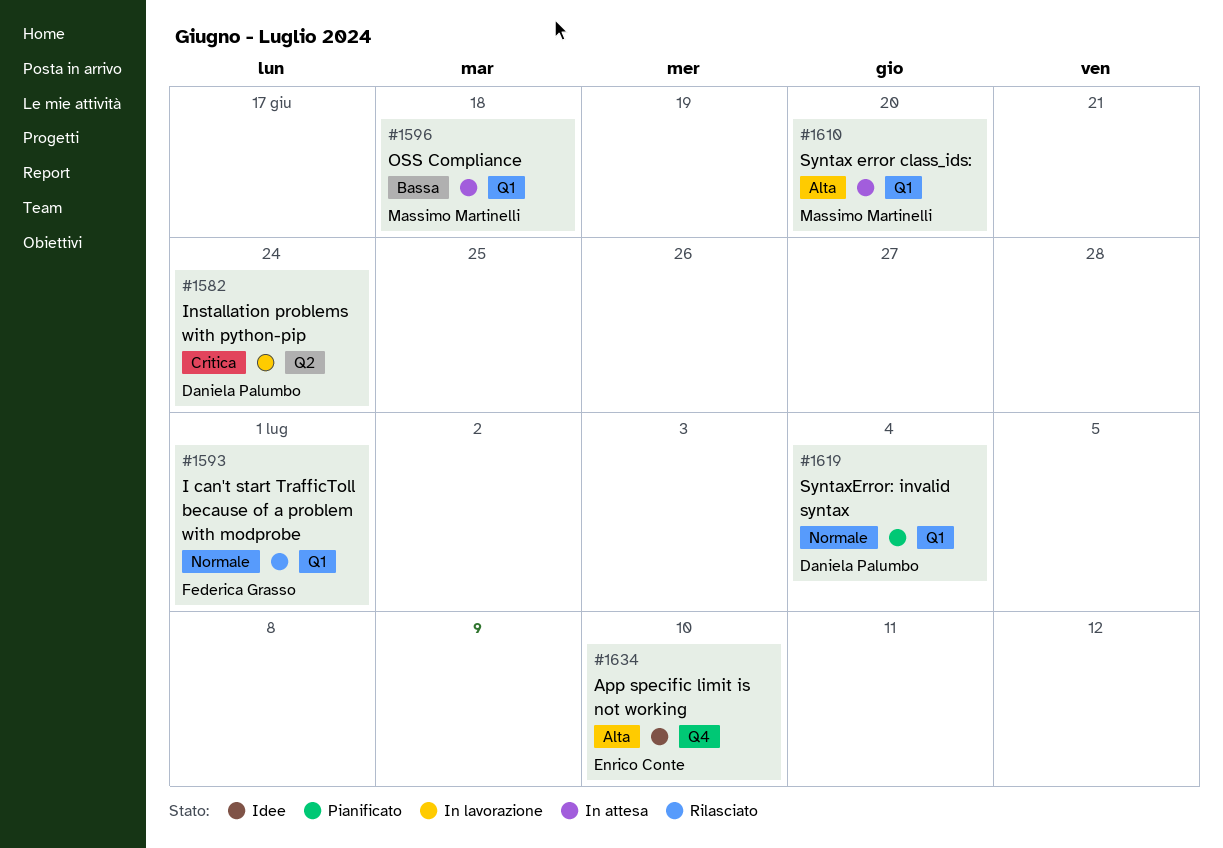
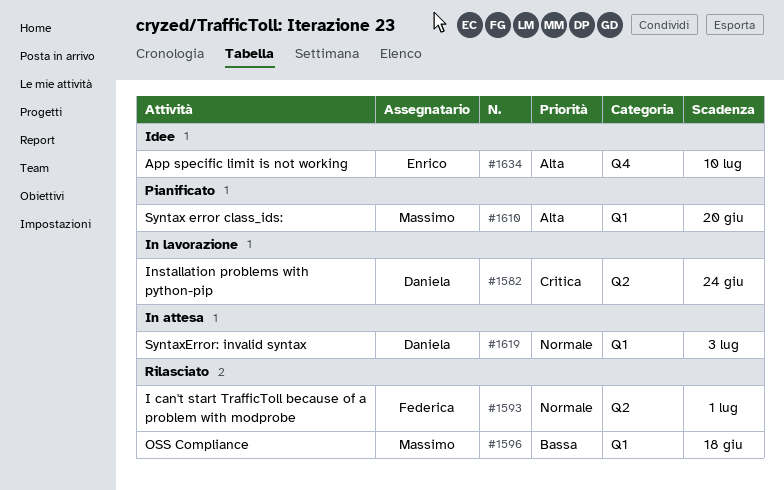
#1593, label: Q1 -> Q2
#1596, status: In attesa -> Rilasciato
#1610, status: In attesa -> Pianificato
#1619, status: Pianificato -> In attesa
#1619, due: Jul 4 -> Jul 3

